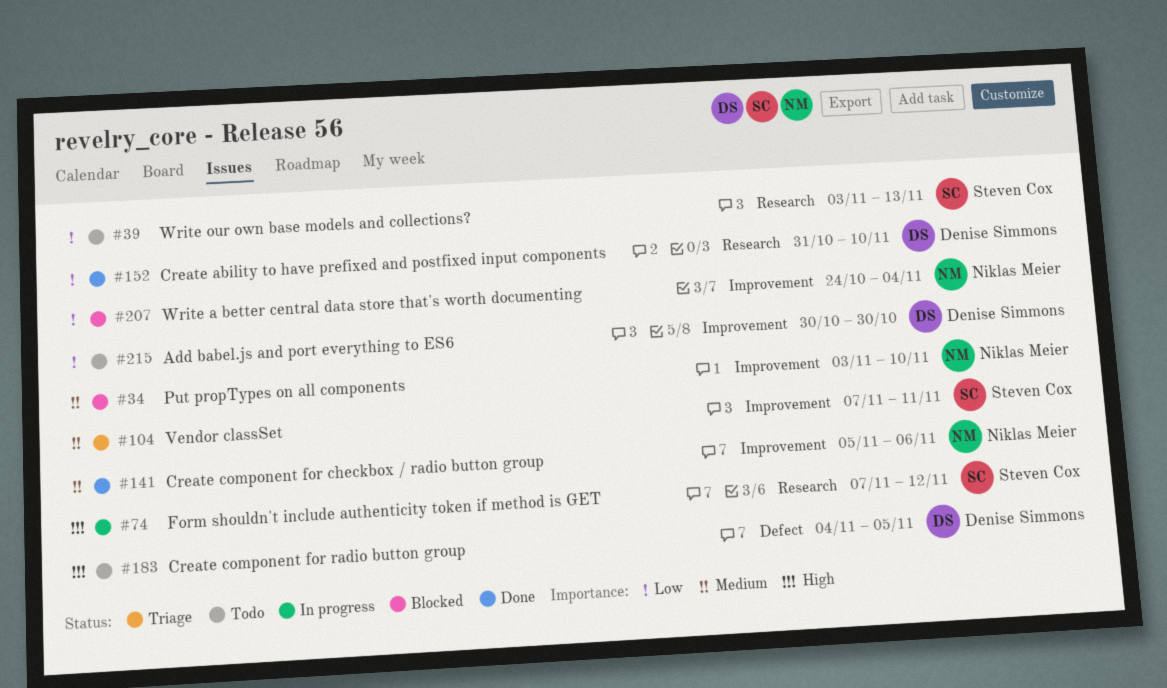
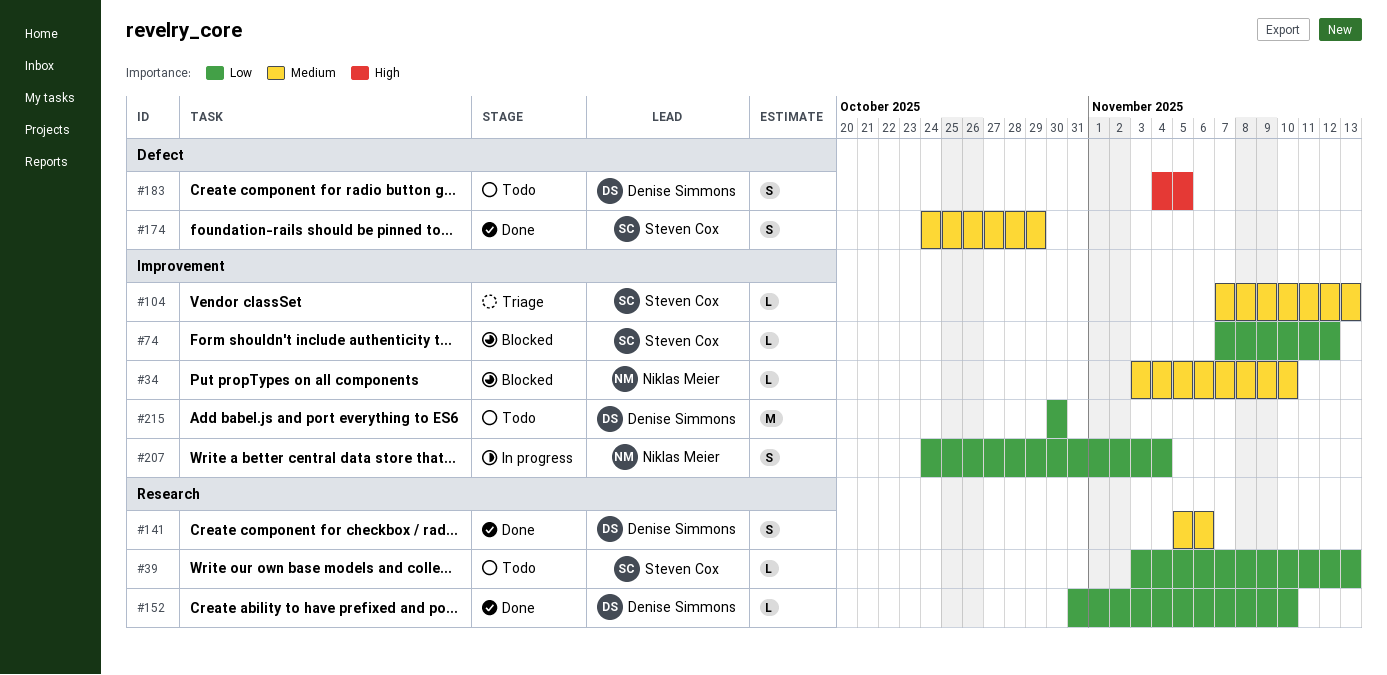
#74, status: In progress -> Blocked
#74, priority: High -> Low
#74, label: Research -> Improvement
#104, due: Nov 11 -> Nov 13
#141, owner: Niklas Meier -> Denise Simmons
#141, label: Improvement -> Research
#174: none -> present
#207, status: Blocked -> In progress

